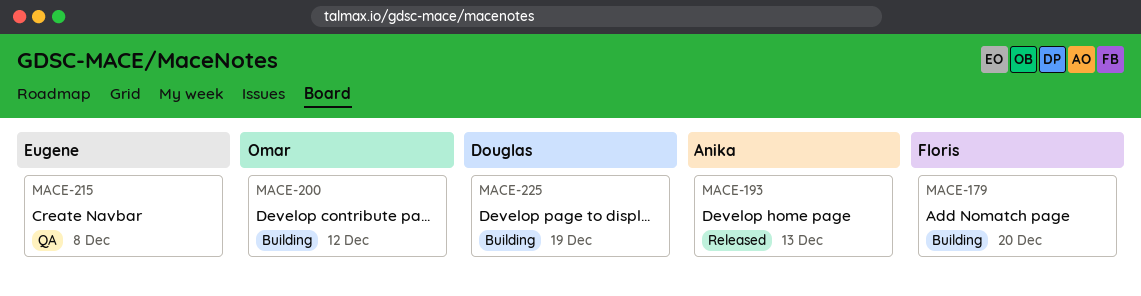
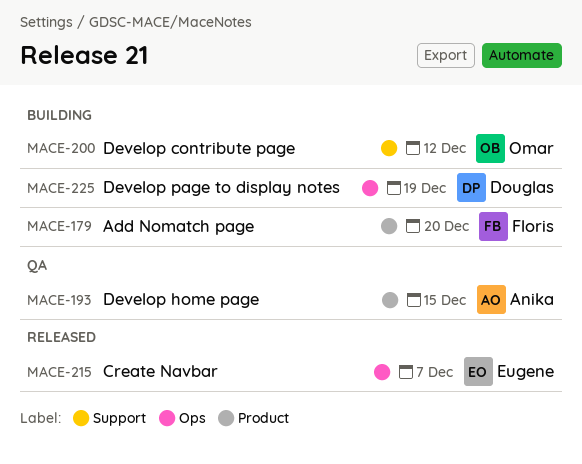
MACE-193, status: Released -> QA
MACE-193, due: Dec 13 -> Dec 15
MACE-215, status: QA -> Released
MACE-215, due: Dec 8 -> Dec 7

